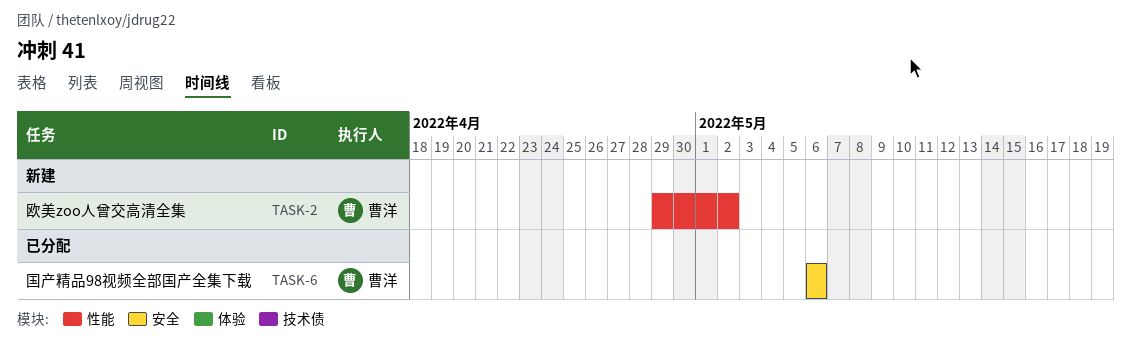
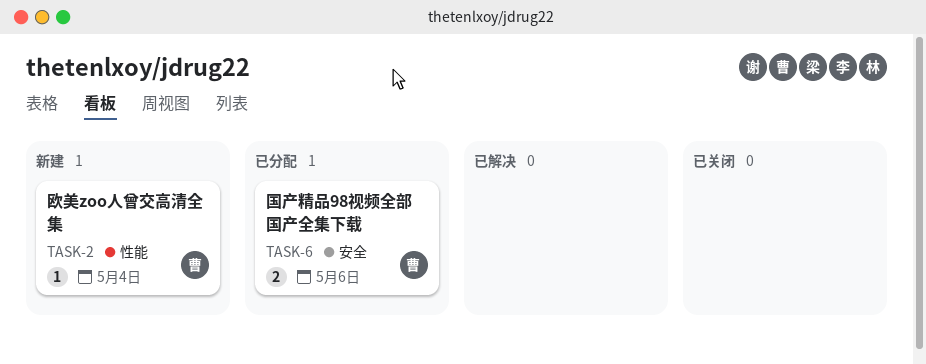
TASK-2, due: May 2 -> May 4

